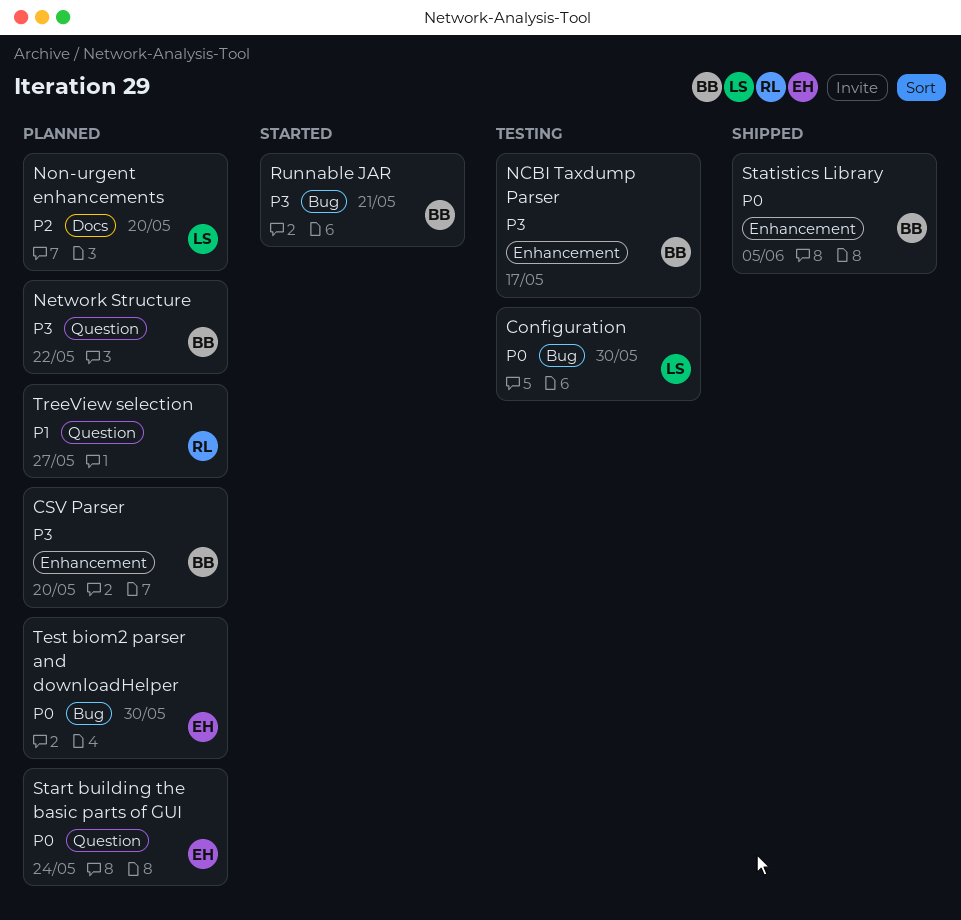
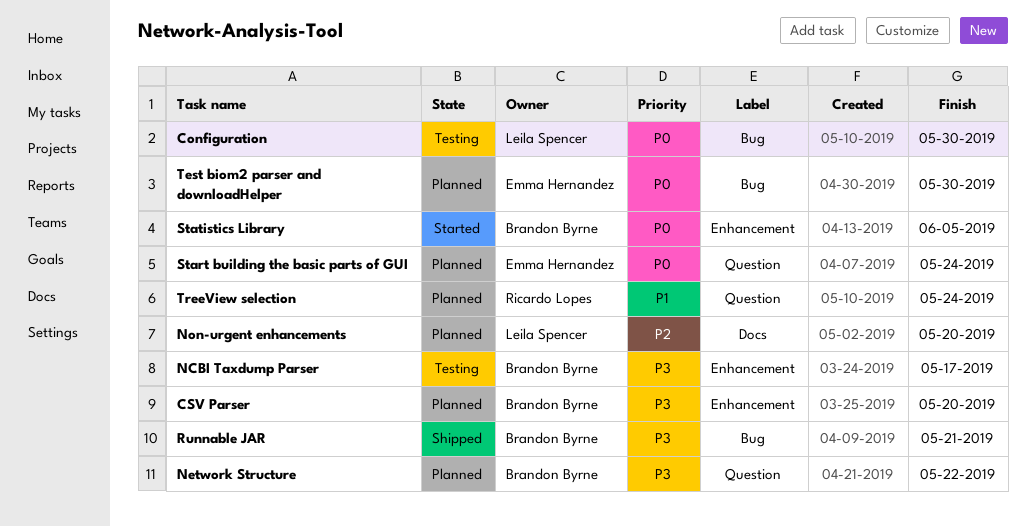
Runnable JAR, status: Started -> Shipped
Statistics Library, status: Shipped -> Started
TreeView selection, due: May 27 -> May 24

